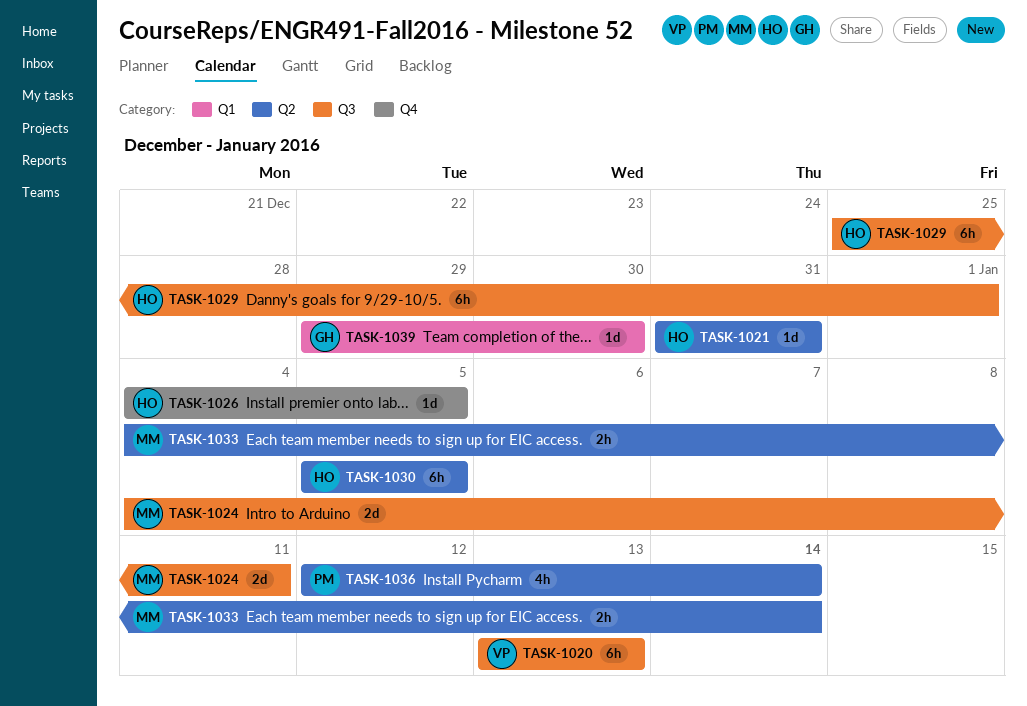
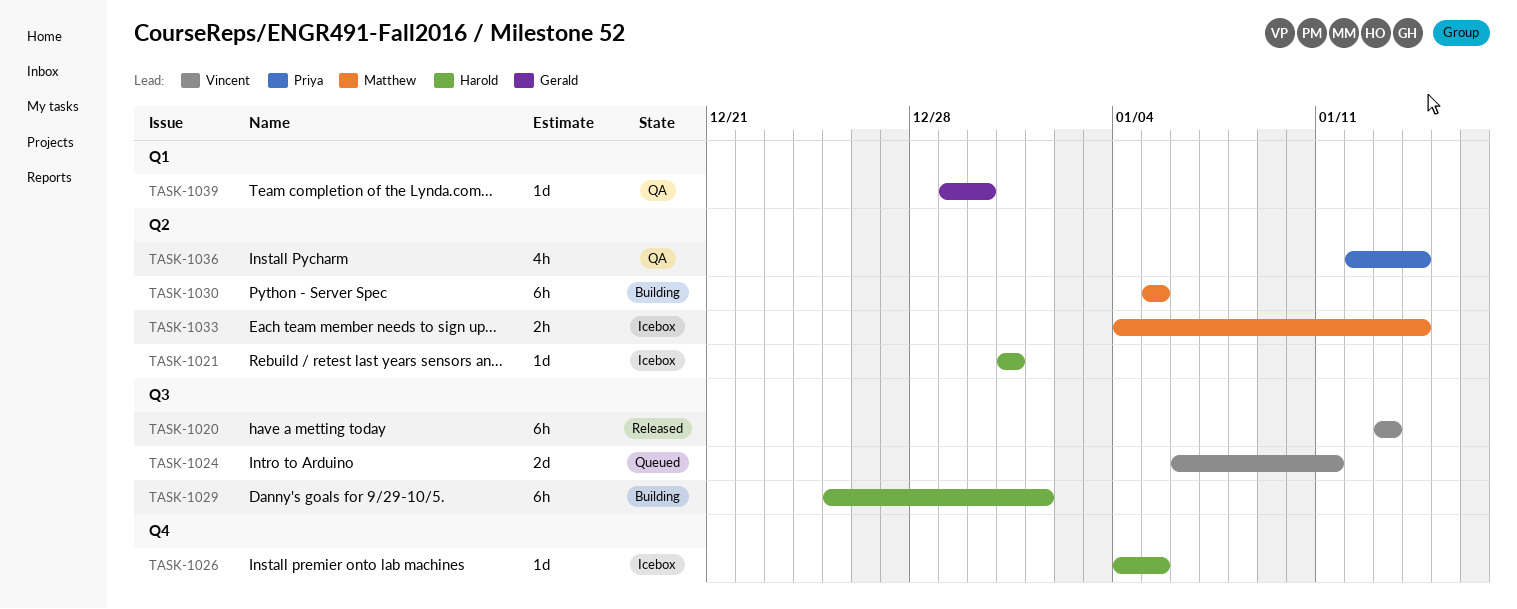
TASK-1024, owner: Matthew -> Vincent
TASK-1024, start: Jan 4 -> Jan 6
TASK-1030, owner: Harold -> Matthew

